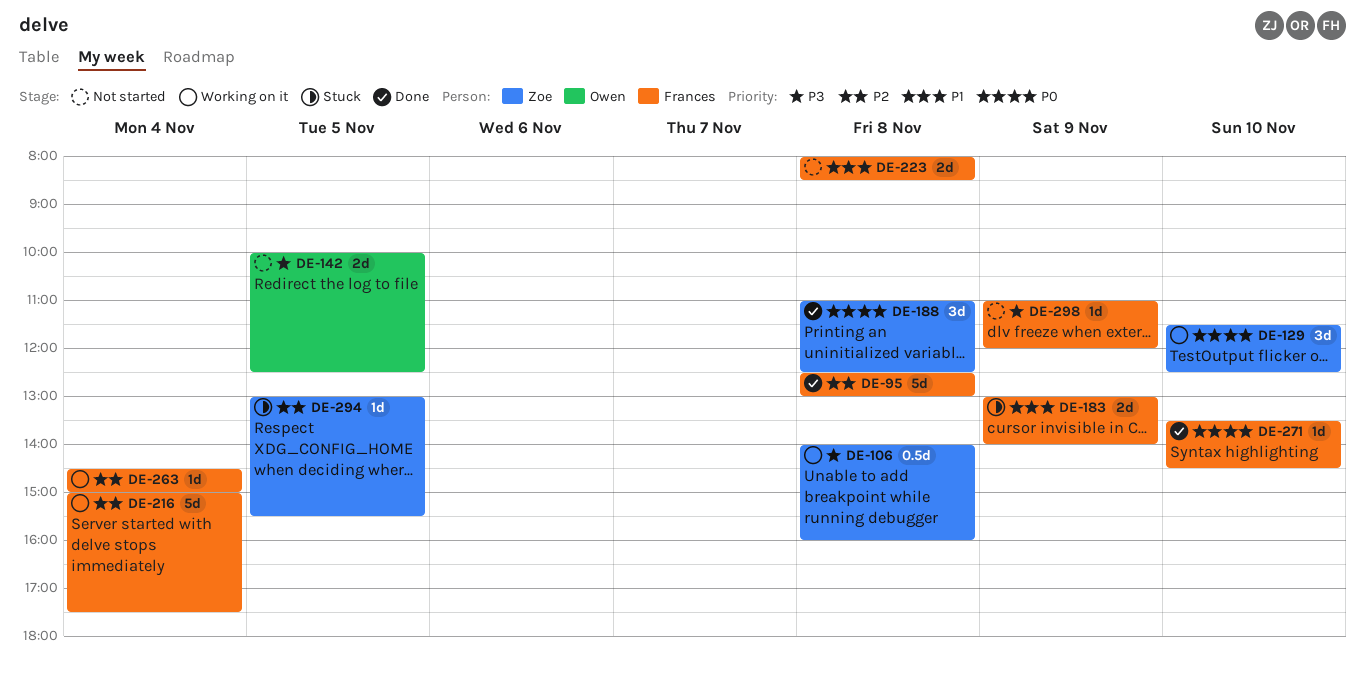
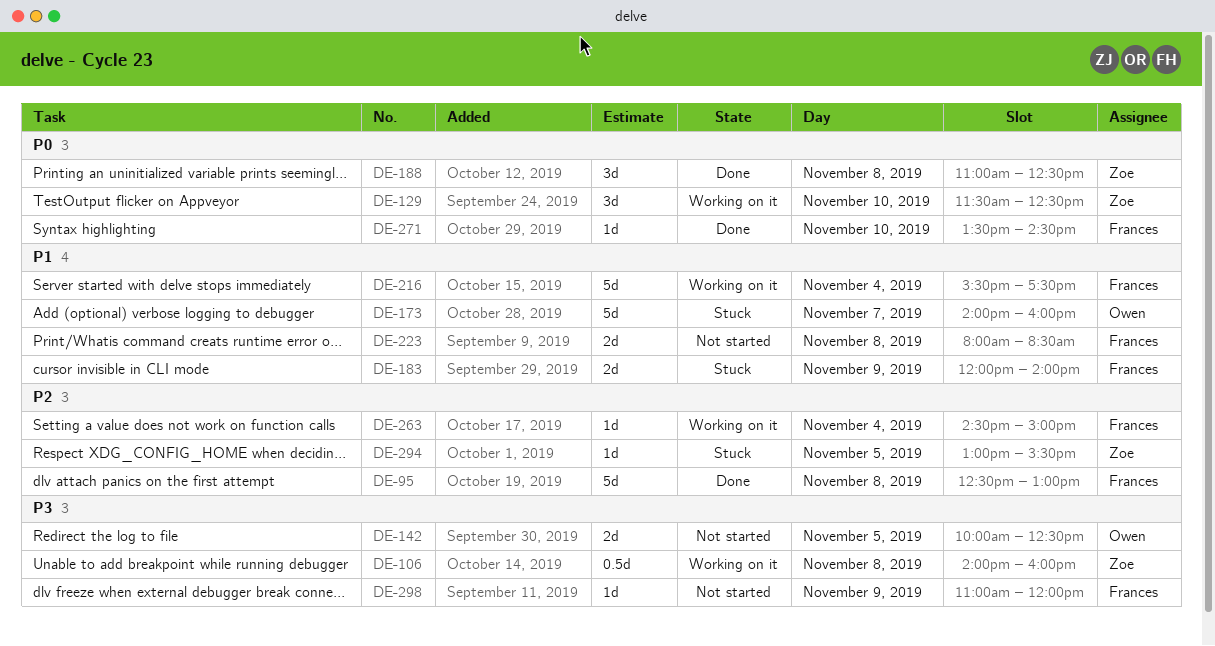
DE-173: none -> present
DE-183, begins: 13:00 -> 12:00
DE-216, priority: P2 -> P1
DE-216, begins: 15:00 -> 15:30

